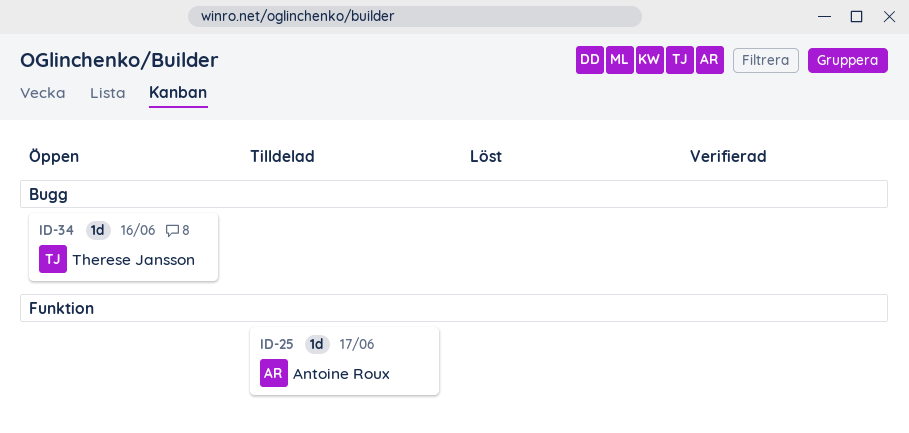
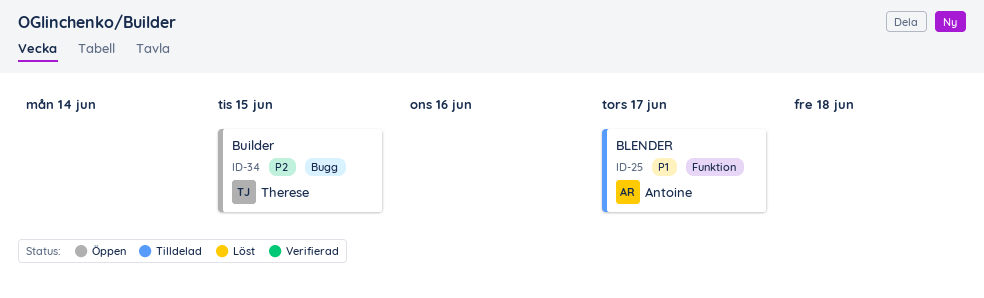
ID-34, due: Jun 16 -> Jun 15

